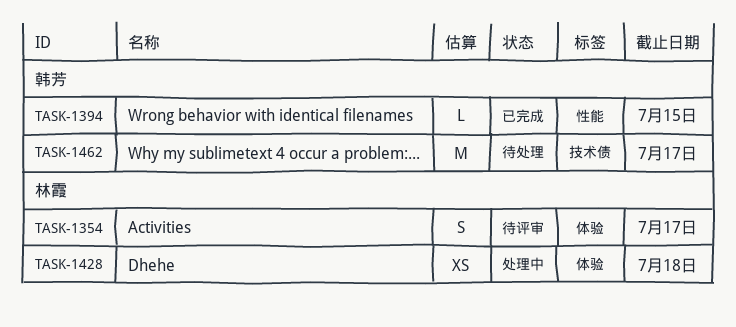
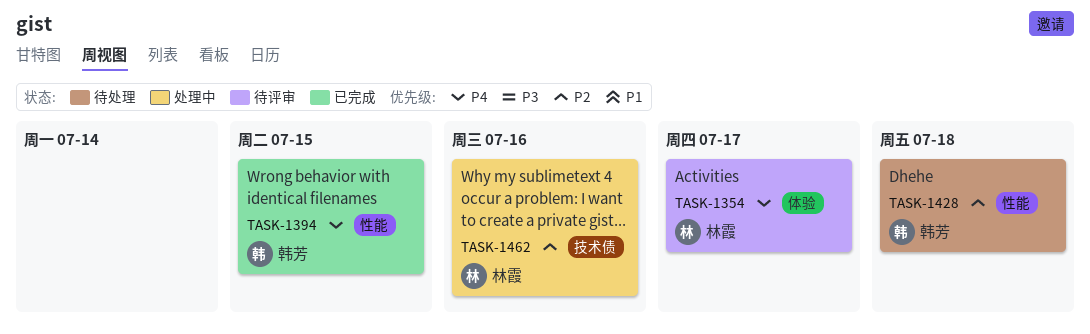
TASK-1428, status: 处理中 -> 待处理
TASK-1428, owner: 林霞 -> 韩芳
TASK-1428, label: 体验 -> 性能
TASK-1462, status: 待处理 -> 处理中
TASK-1462, owner: 韩芳 -> 林霞
TASK-1462, due: Jul 17 -> Jul 16

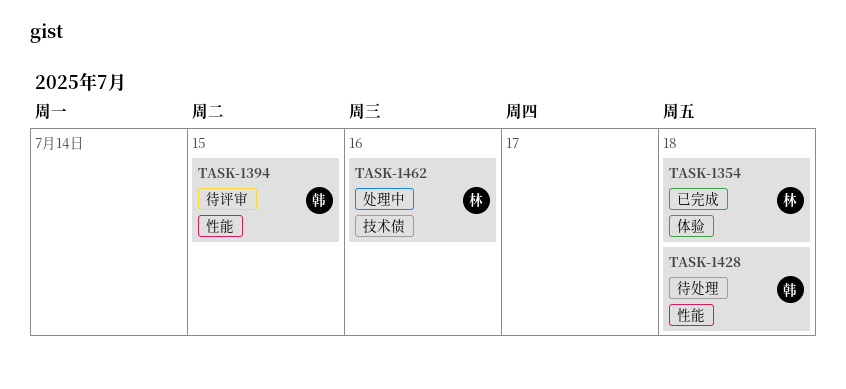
TASK-1354, status: 待评审 -> 已完成
TASK-1354, due: Jul 17 -> Jul 18
TASK-1394, status: 已完成 -> 待评审

